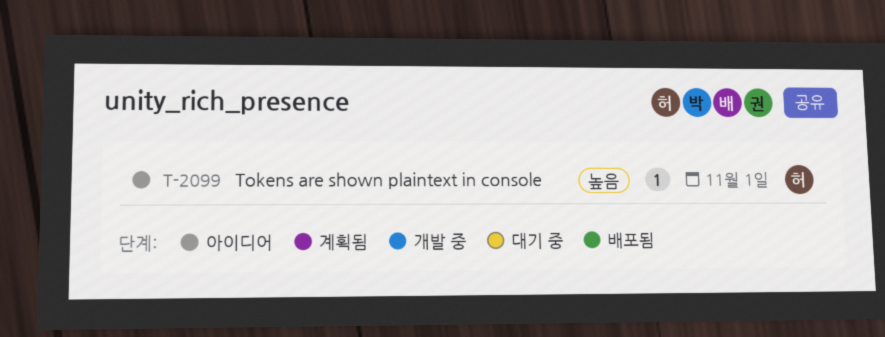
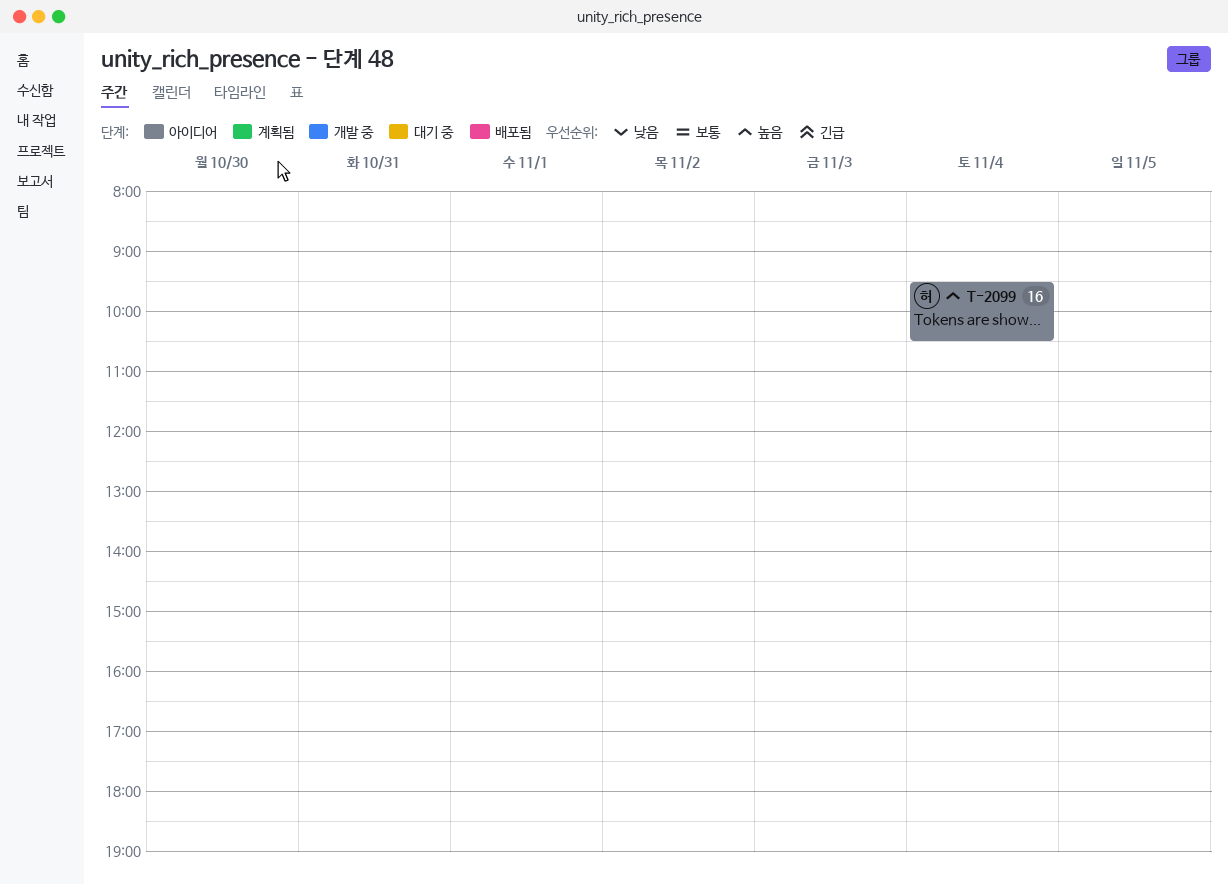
T-2099, estimate: 1 -> 16
T-2099, day: Nov 1 -> Nov 4

